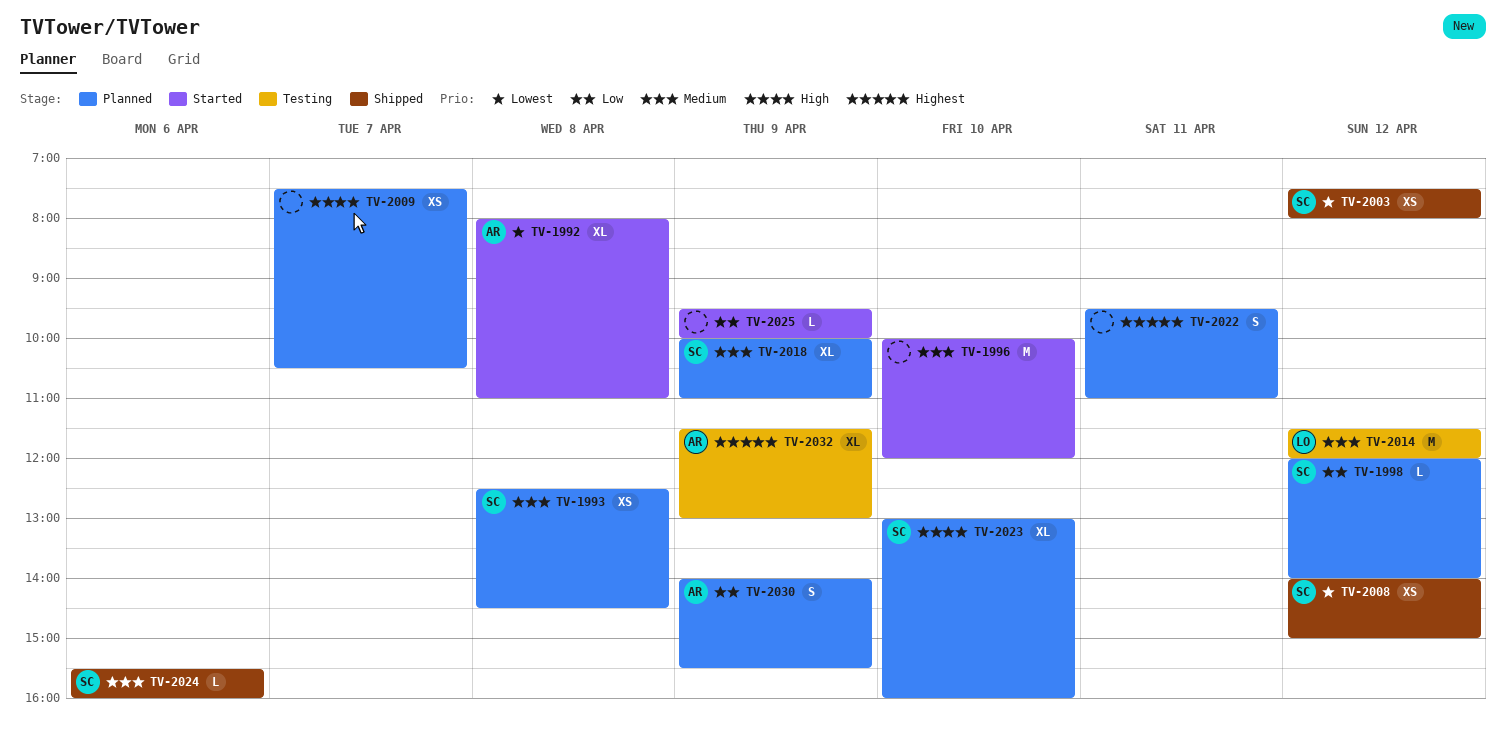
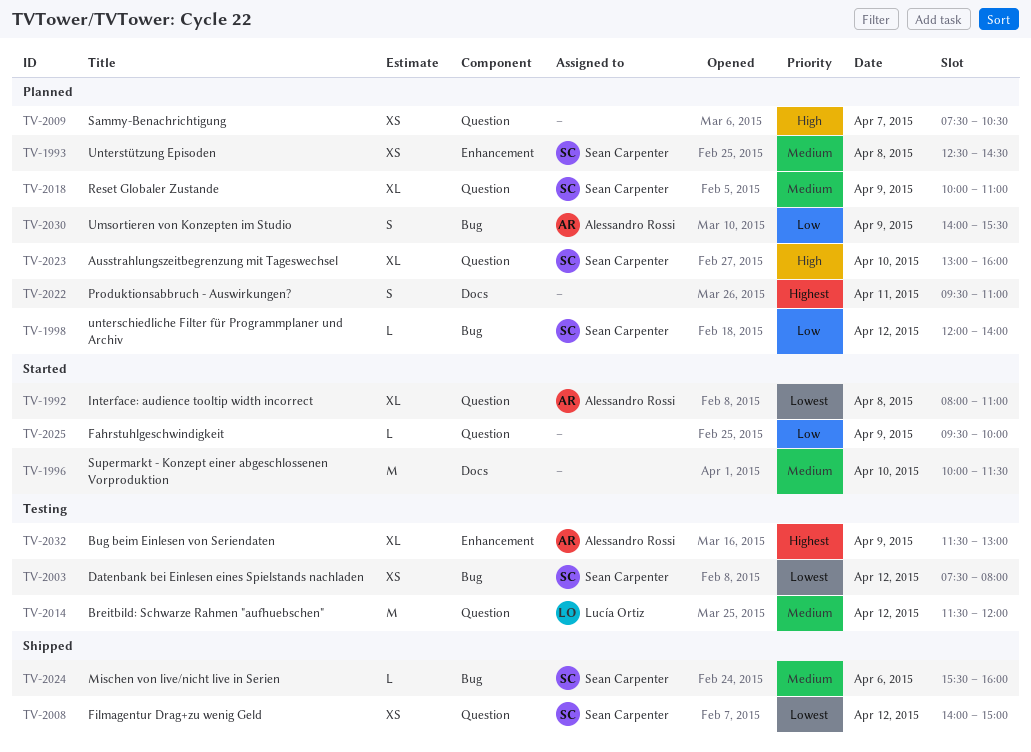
TV-1996, ends: 12:00 -> 11:30
TV-2003, status: Shipped -> Testing

